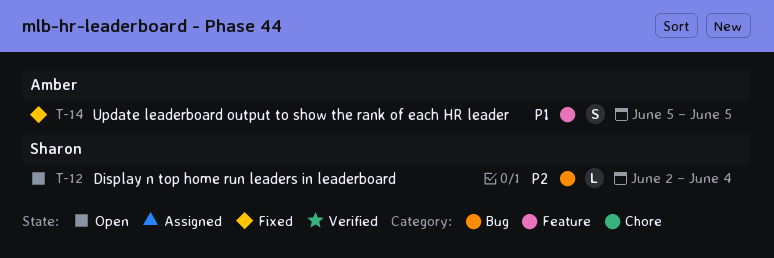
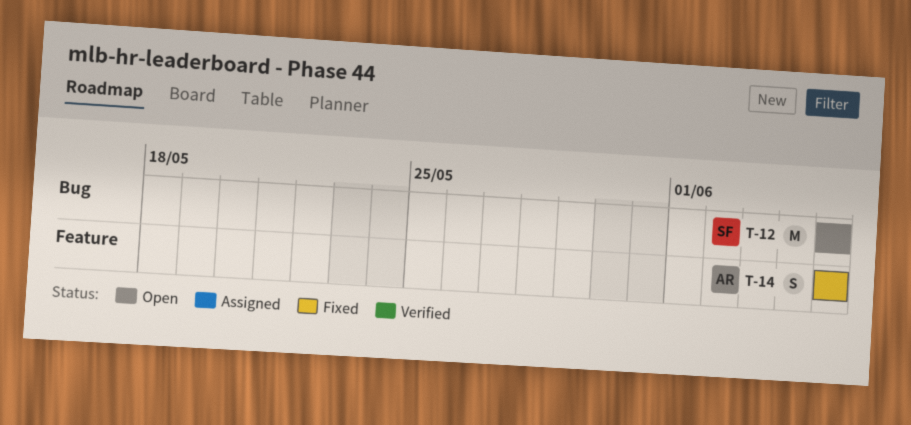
T-12, estimate: L -> M
T-12, start: Jun 2 -> Jun 5
T-12, due: Jun 4 -> Jun 5

